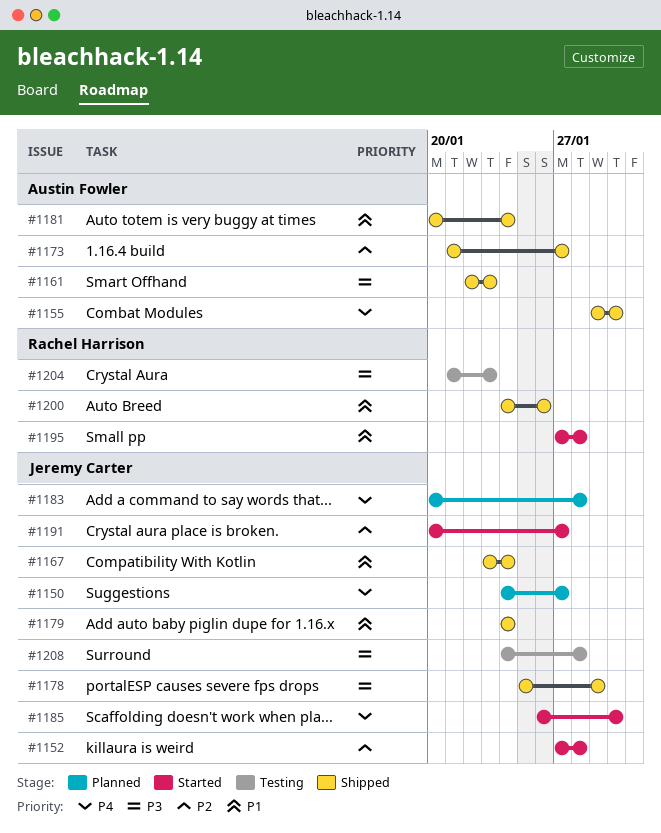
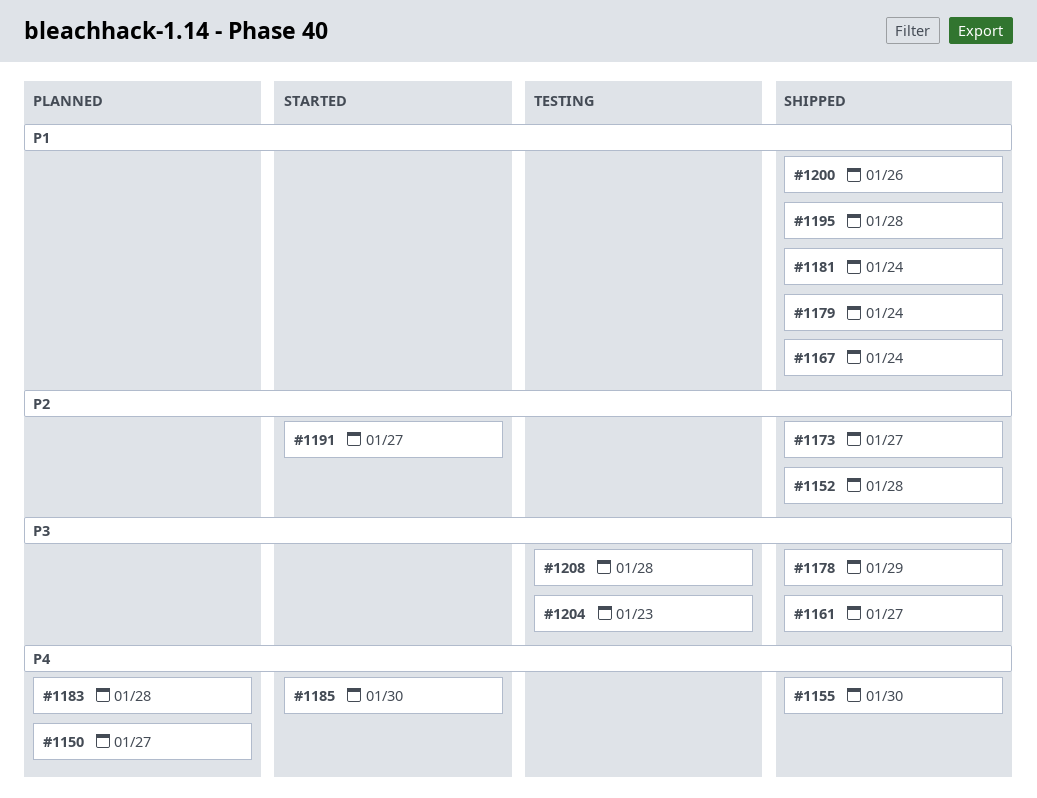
#1152, status: Started -> Shipped
#1161, due: Jan 23 -> Jan 27
#1195, status: Started -> Shipped

